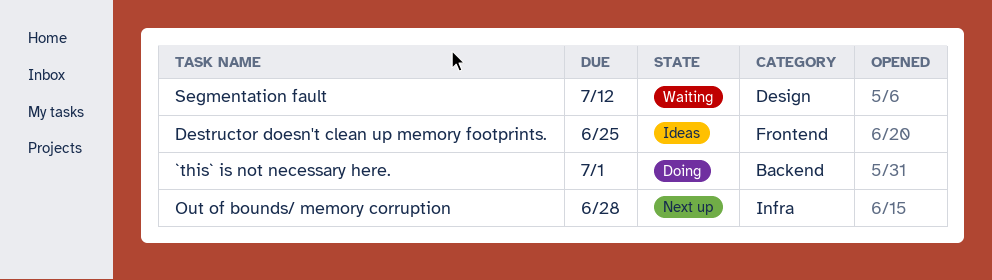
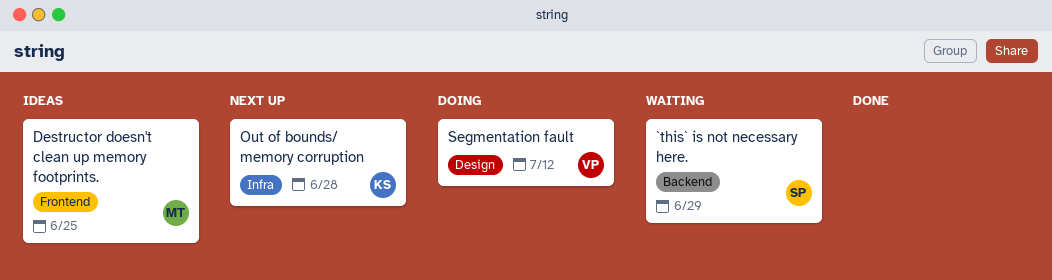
`this` is not necessary here., status: Doing -> Waiting
`this` is not necessary here., due: Jul 1 -> Jun 29
Segmentation fault, status: Waiting -> Doing

